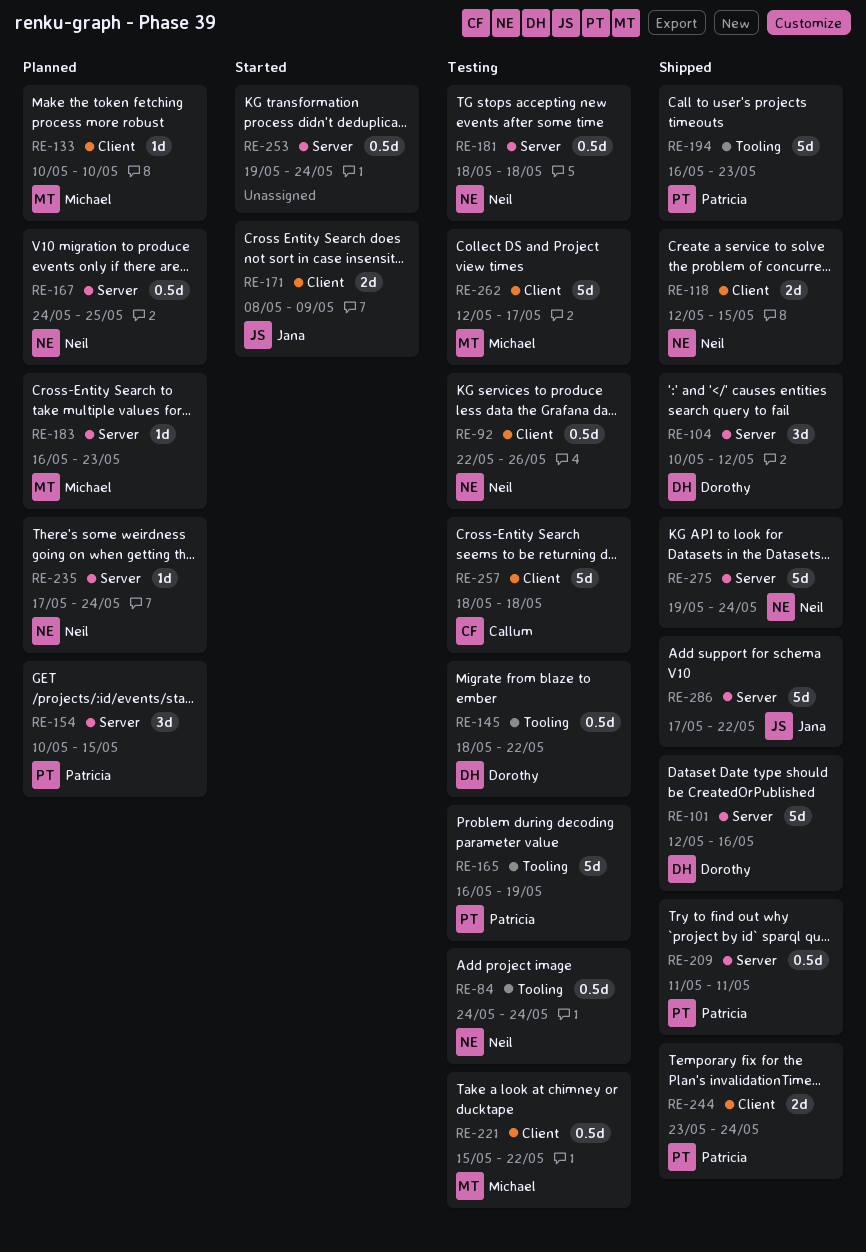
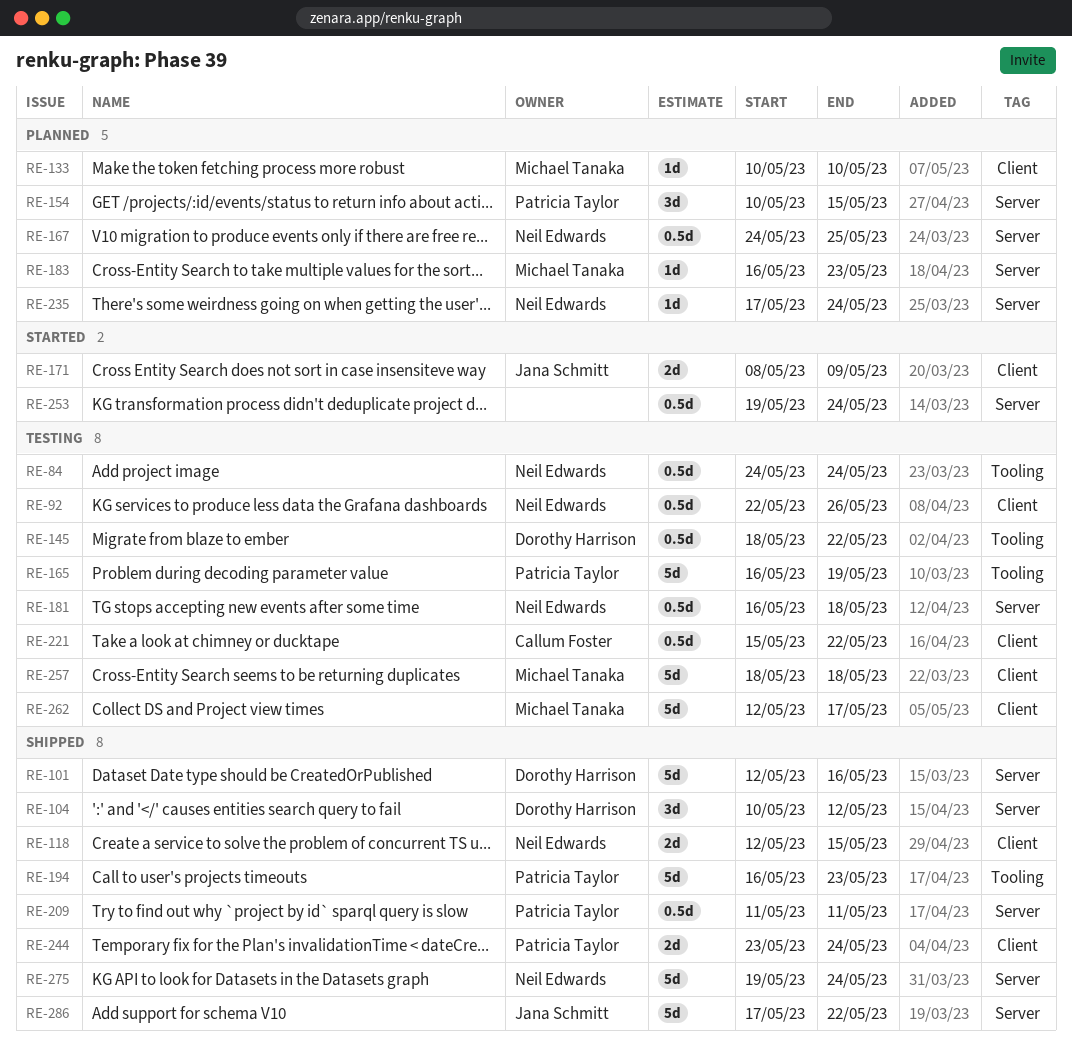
RE-181, start: May 18 -> May 16
RE-221, owner: Michael Tanaka -> Callum Foster
RE-257, owner: Callum Foster -> Michael Tanaka

